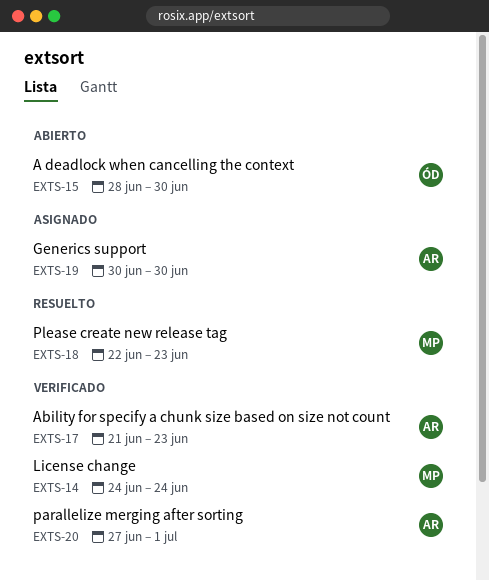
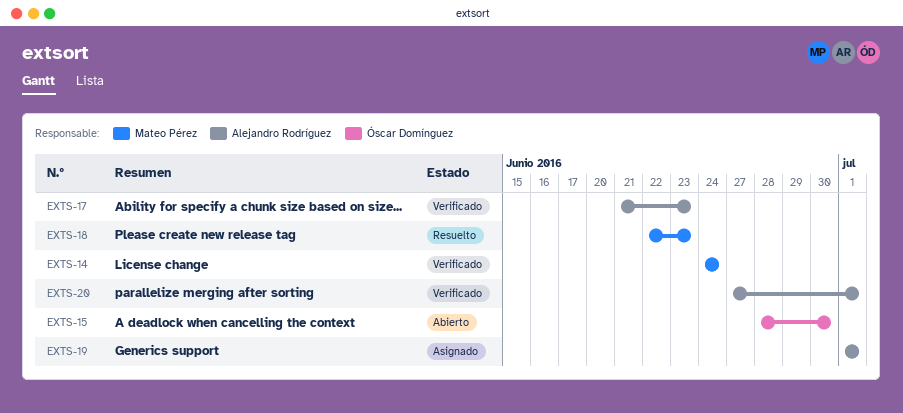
EXTS-19, start: Jun 30 -> Jul 1
EXTS-19, due: Jun 30 -> Jul 1

